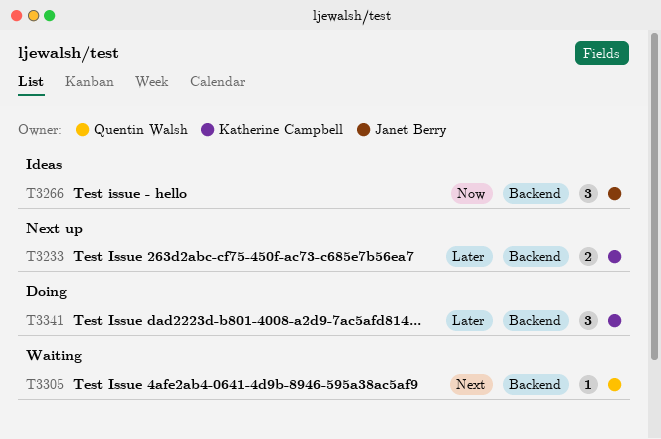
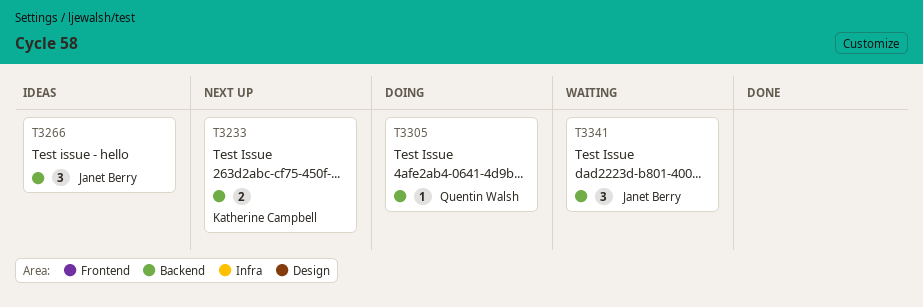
T3305, status: Waiting -> Doing
T3341, status: Doing -> Waiting
T3341, owner: Katherine Campbell -> Janet Berry

